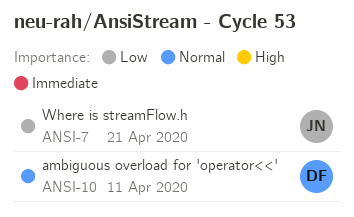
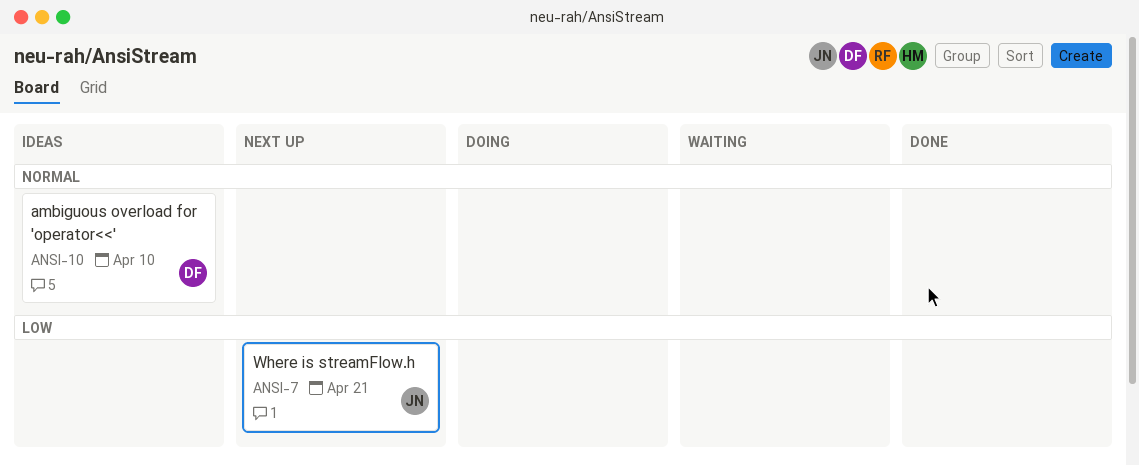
ANSI-10, due: Apr 11 -> Apr 10

